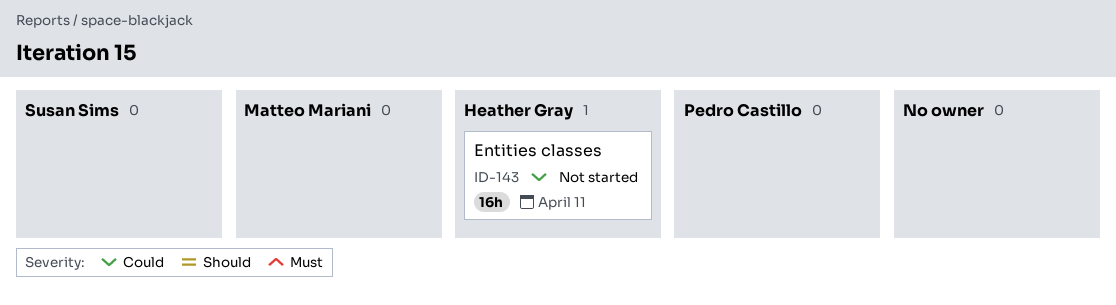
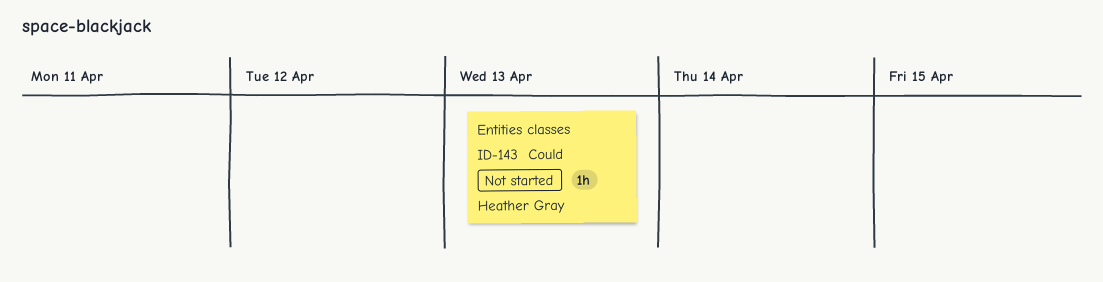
ID-143, estimate: 16h -> 1h
ID-143, due: Apr 11 -> Apr 13

